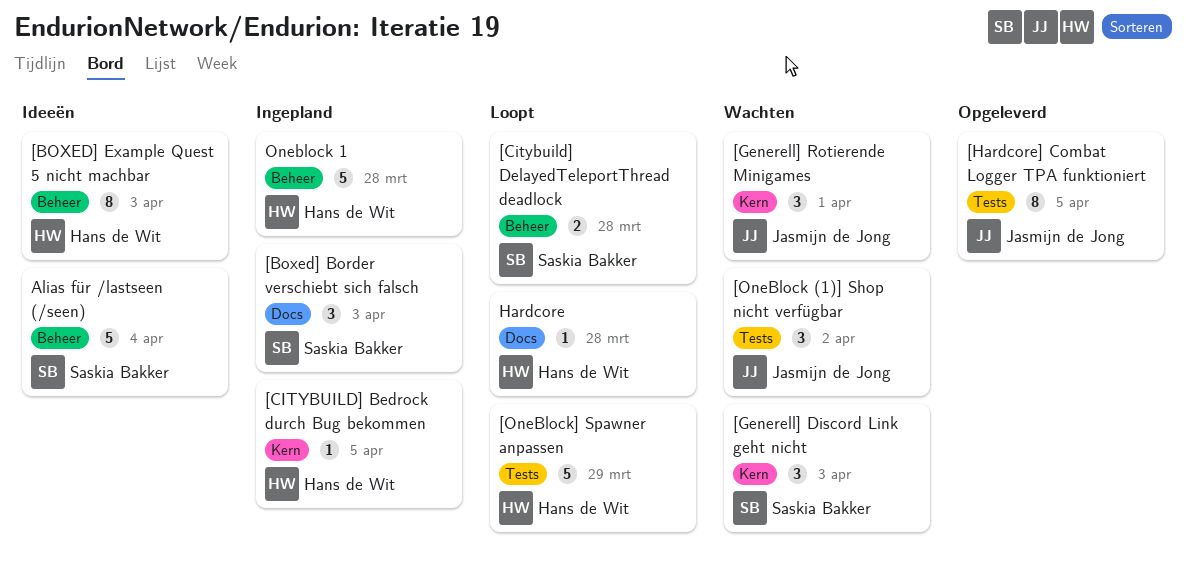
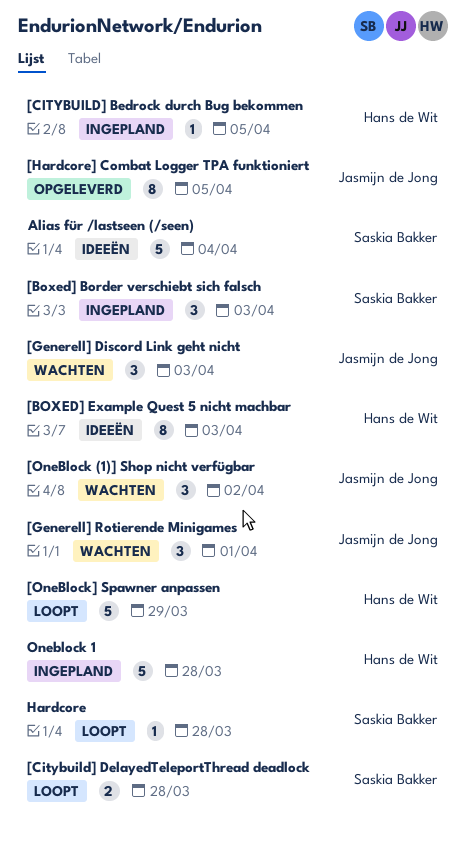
[Generell] Discord Link geht nicht, owner: Saskia Bakker -> Jasmijn de Jong
Hardcore, owner: Hans de Wit -> Saskia Bakker

